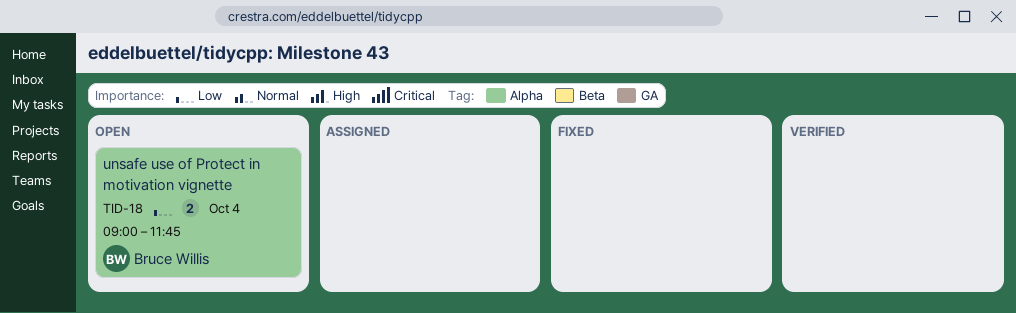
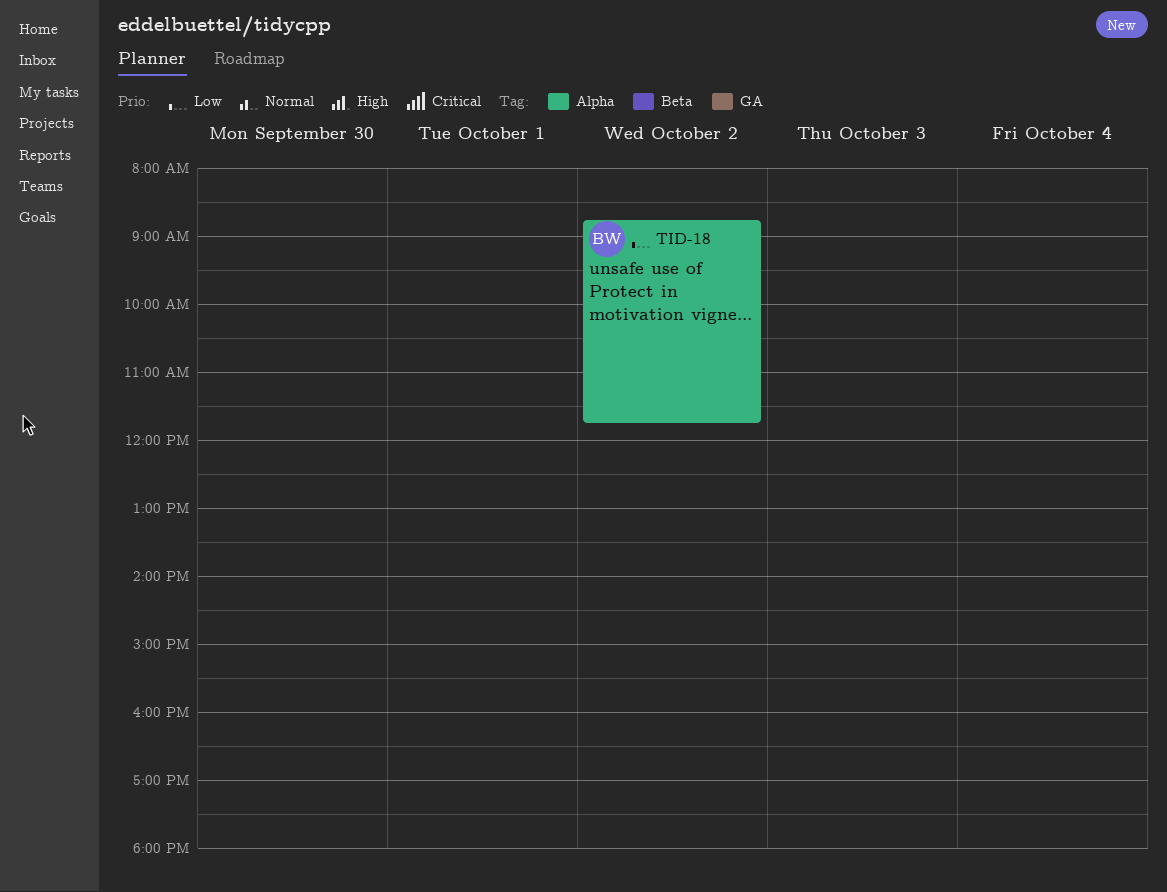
TID-18, day: Oct 4 -> Oct 2
TID-18, begins: 09:00 -> 08:45

